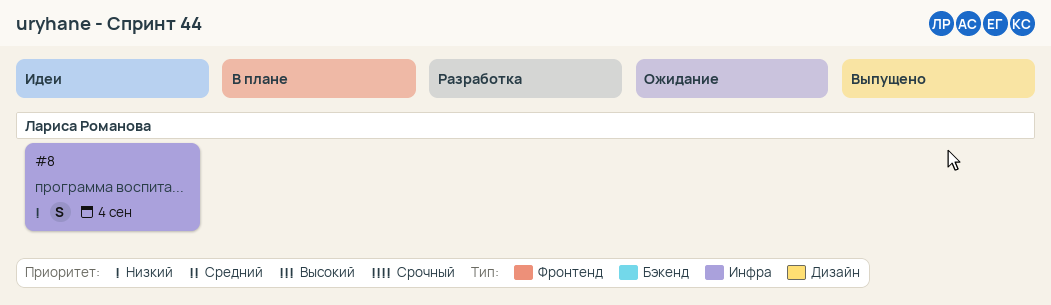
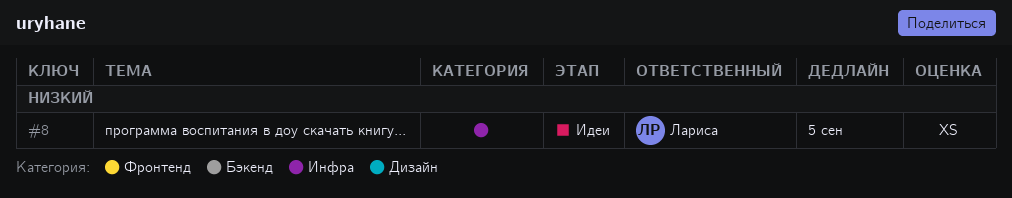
#8, estimate: S -> XS
#8, due: Sep 4 -> Sep 5

